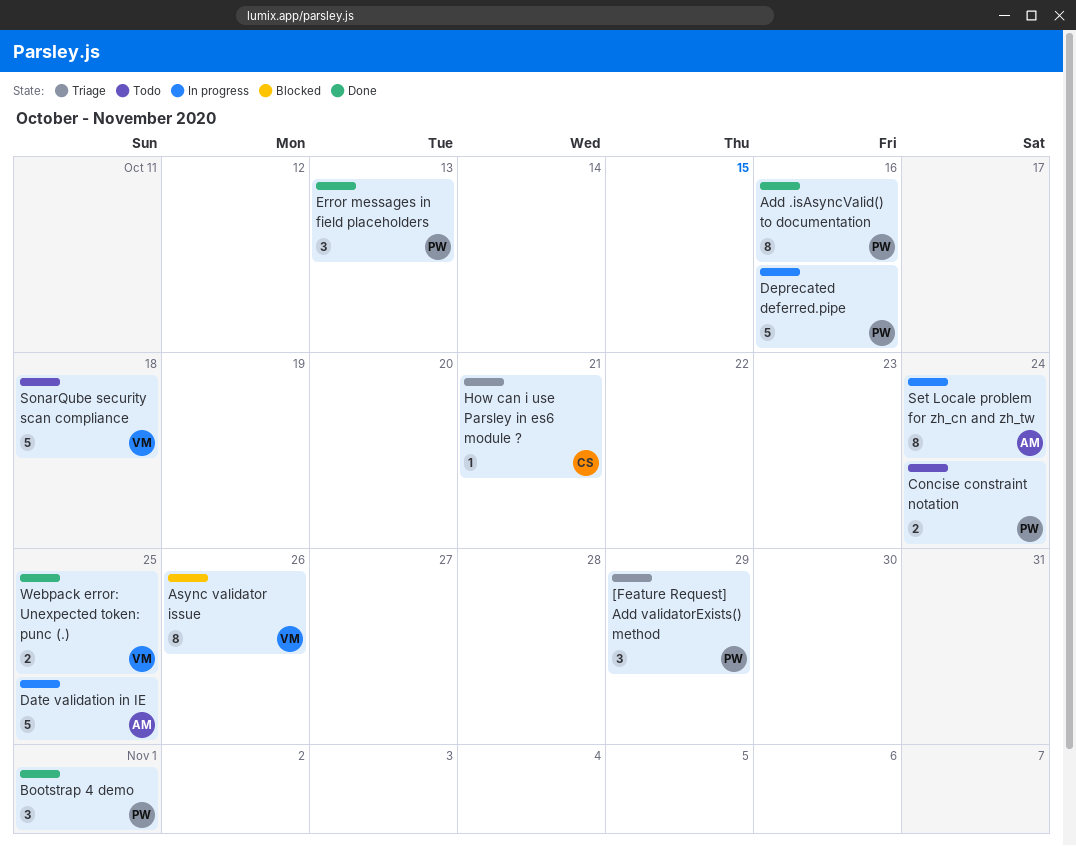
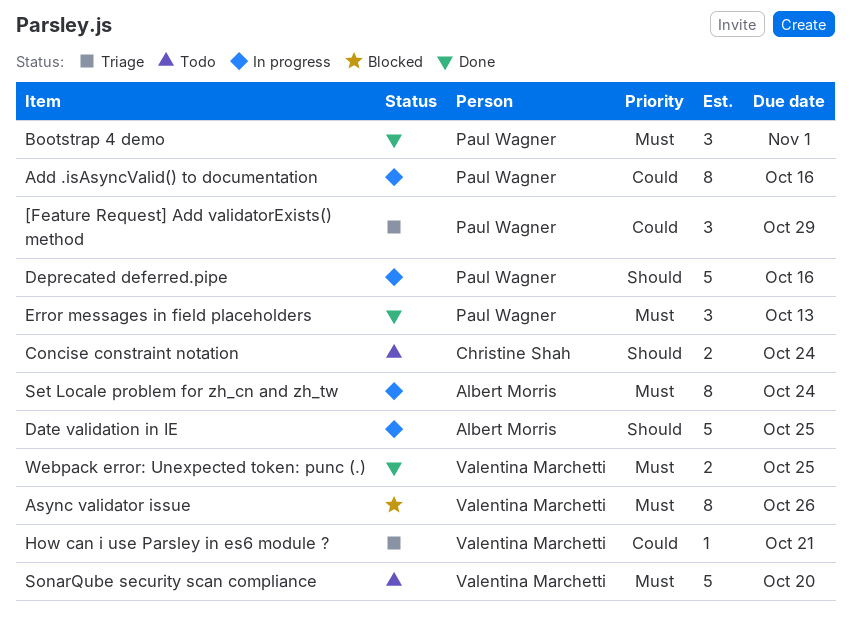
Add .isAsyncValid() to documentation, status: Done -> In progress
Concise constraint notation, owner: Paul Wagner -> Christine Shah
How can i use Parsley in es6 module ?, owner: Christine Shah -> Valentina Marchetti
SonarQube security scan compliance, due: Oct 18 -> Oct 20

